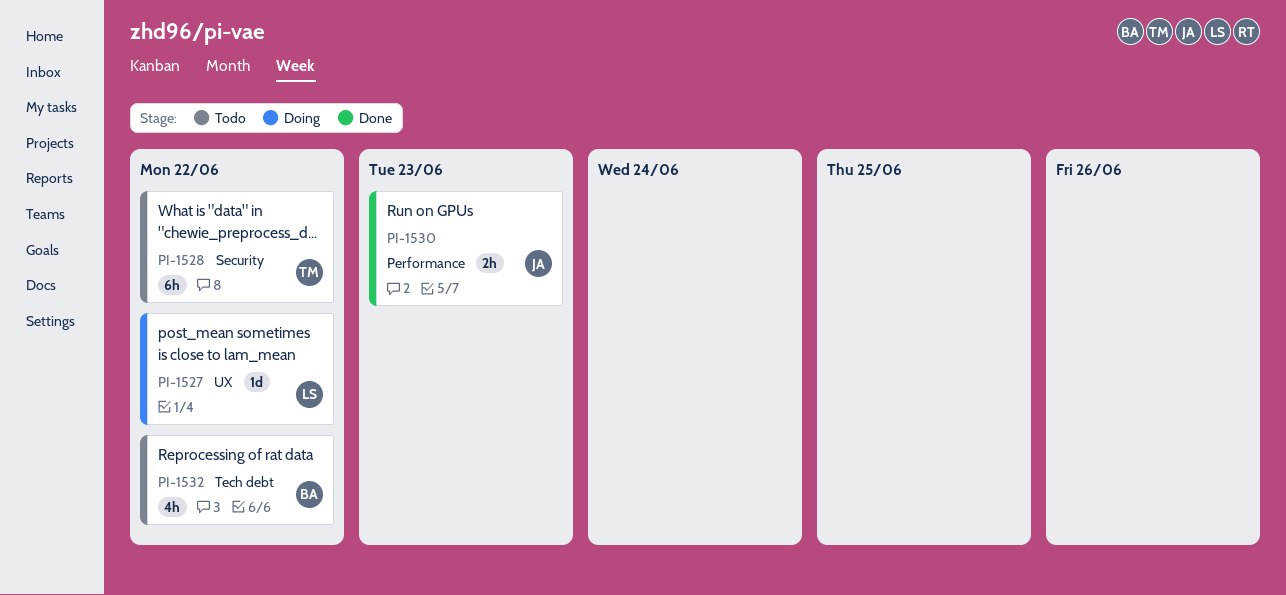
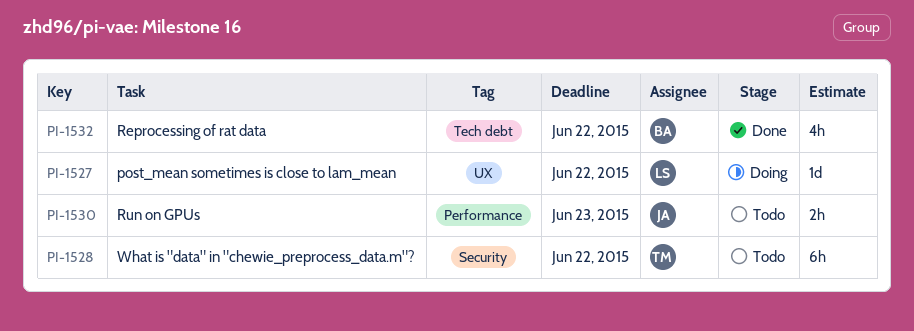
PI-1530, status: Done -> Todo
PI-1532, status: Todo -> Done

